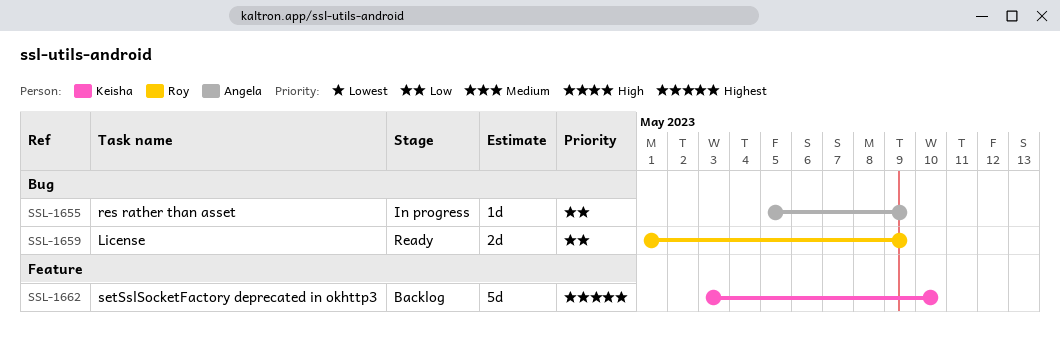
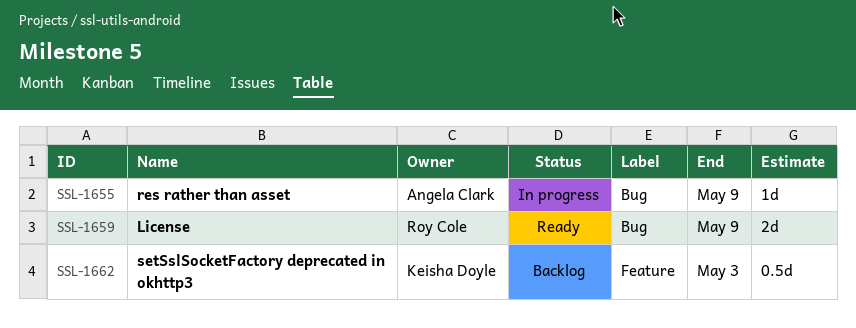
SSL-1662, estimate: 5d -> 0.5d
SSL-1662, due: May 10 -> May 3

